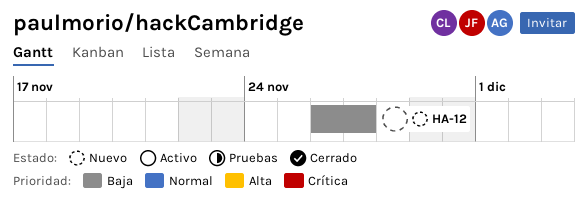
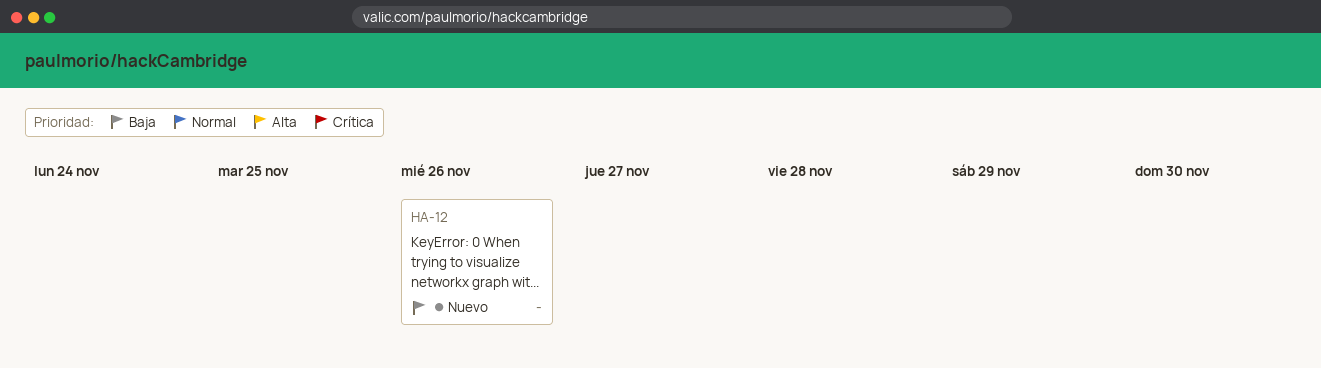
HA-12, due: Nov 27 -> Nov 26

